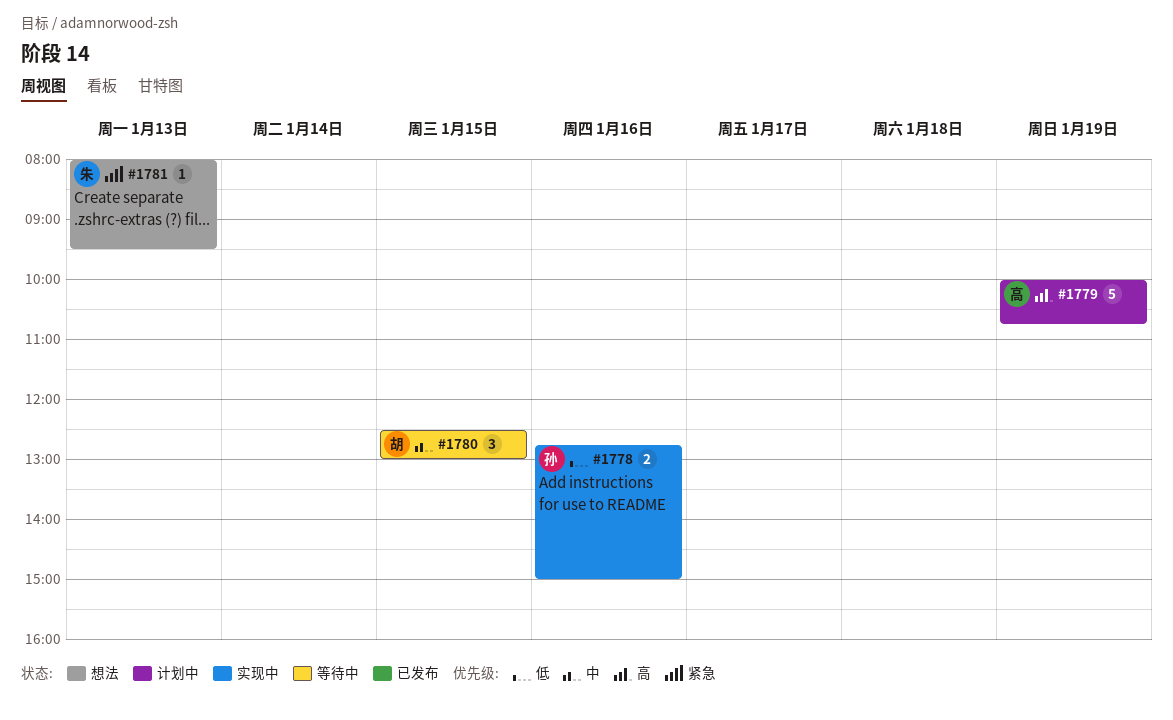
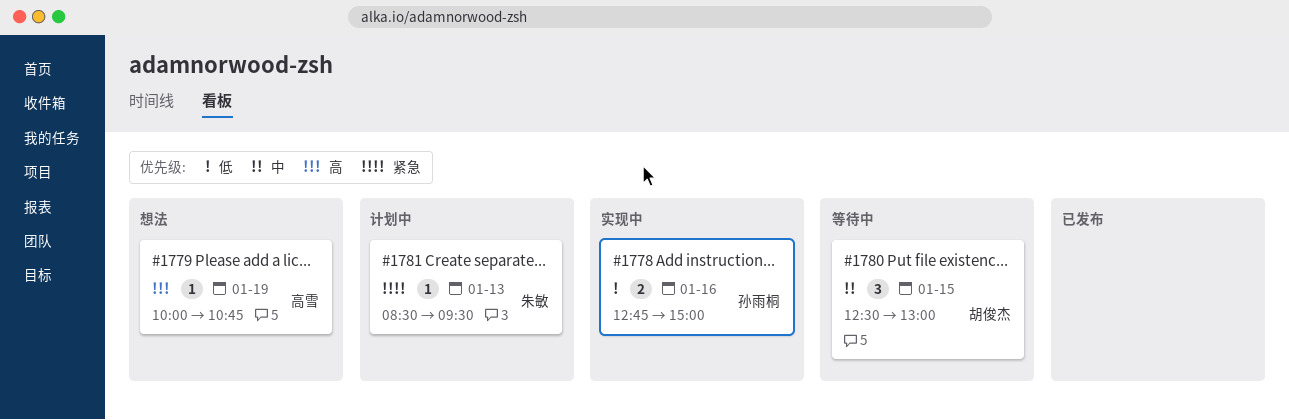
#1779, status: 计划中 -> 想法
#1779, estimate: 5 -> 1
#1781, status: 想法 -> 计划中
#1781, begins: 08:00 -> 08:30

